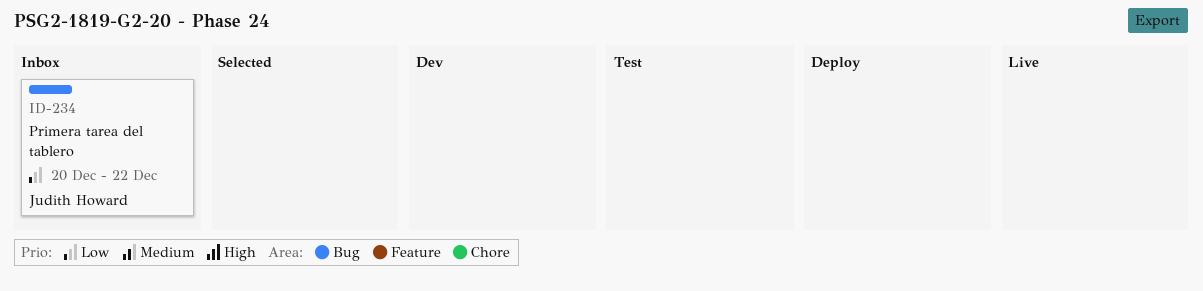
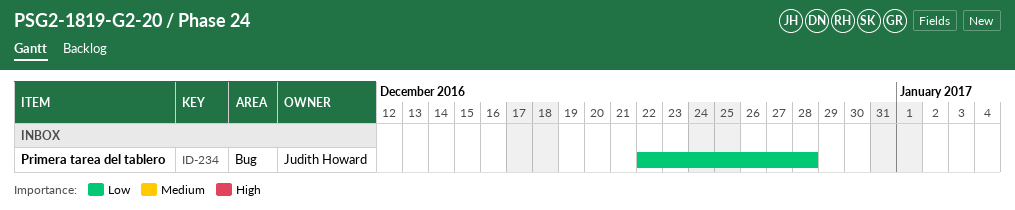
ID-234, start: Dec 20 -> Dec 22
ID-234, due: Dec 22 -> Dec 28

